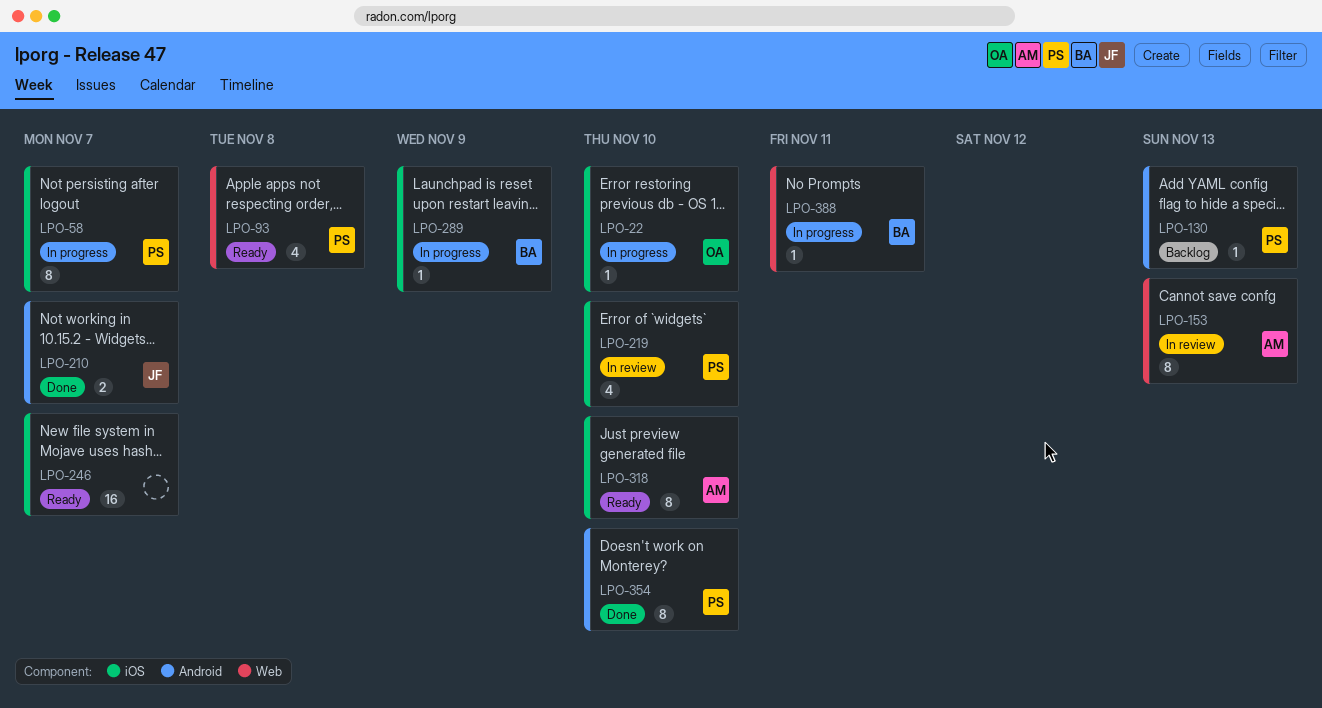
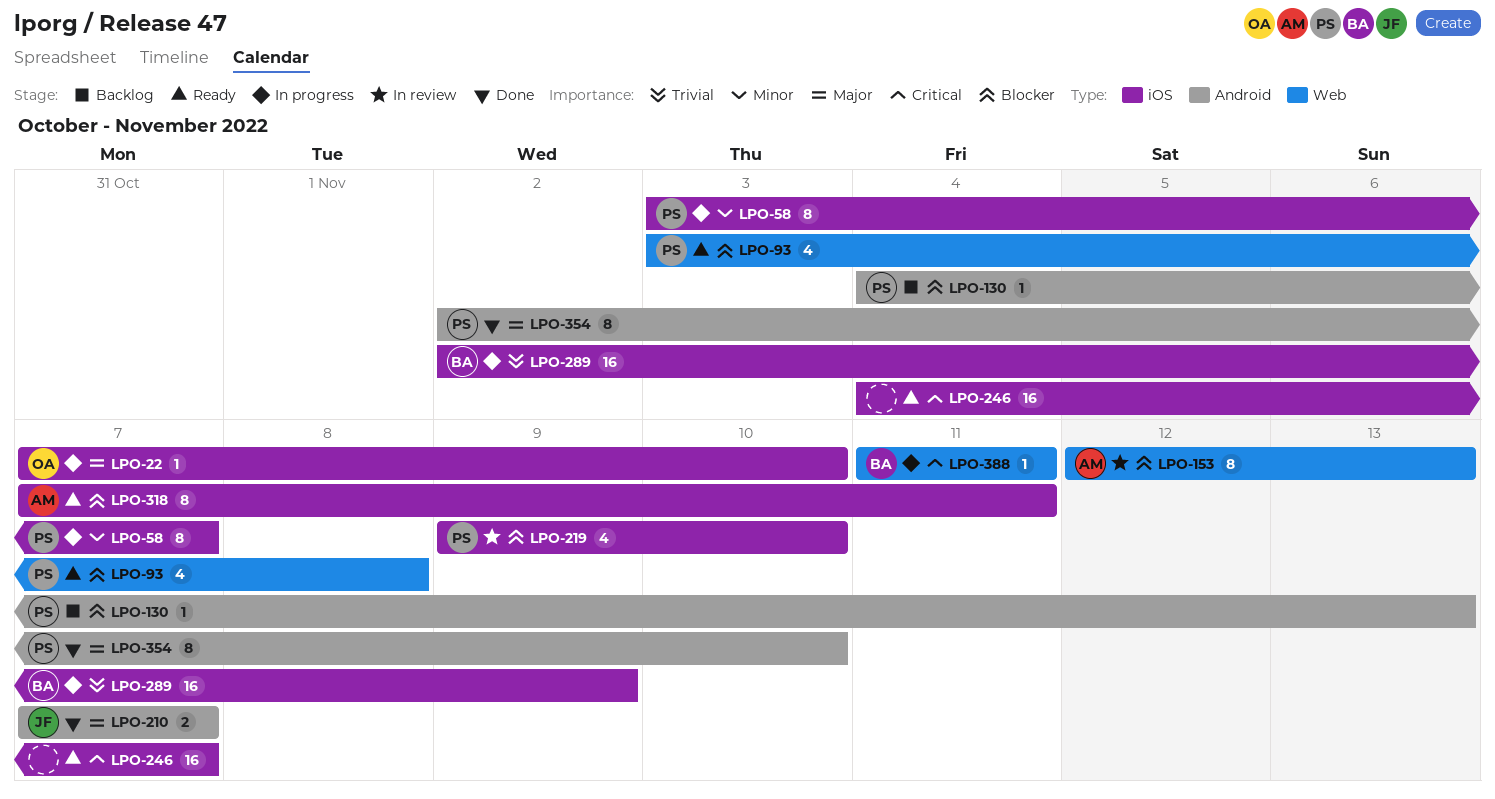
LPO-289, estimate: 1 -> 16
LPO-318, due: Nov 10 -> Nov 11

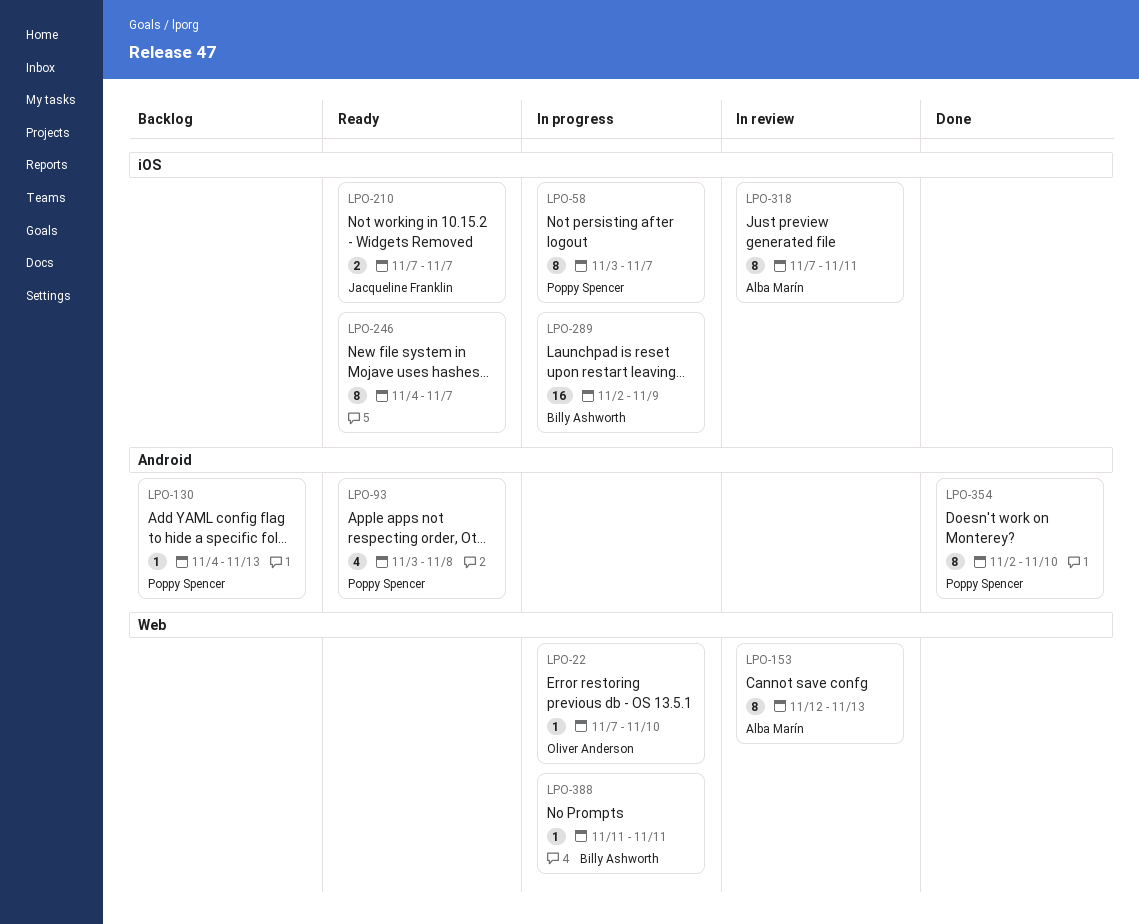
LPO-22, label: iOS -> Web
LPO-93, label: Web -> Android
LPO-210, status: Done -> Ready
LPO-210, label: Android -> iOS
LPO-219: present -> none
LPO-246, estimate: 16 -> 8
LPO-318, status: Ready -> In review

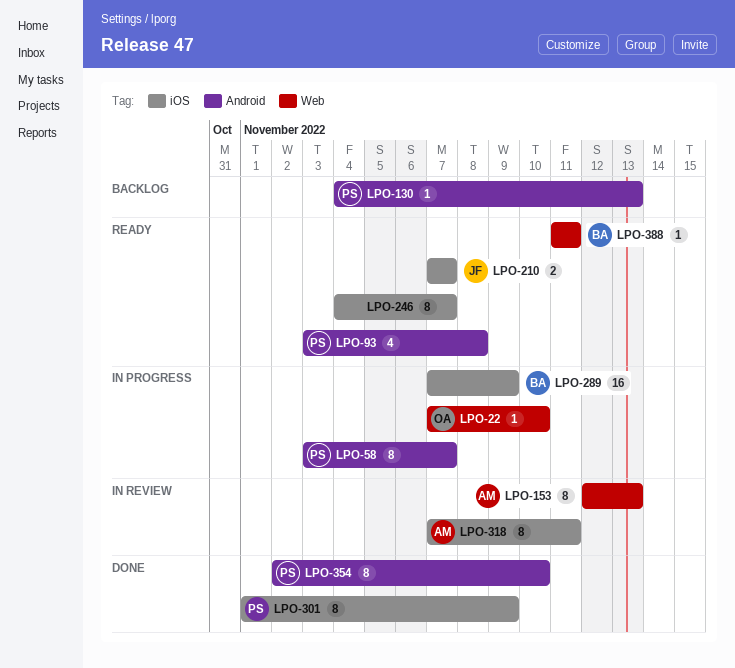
LPO-58, label: iOS -> Android
LPO-289, start: Nov 2 -> Nov 7
LPO-301: none -> present
LPO-388, status: In progress -> Ready

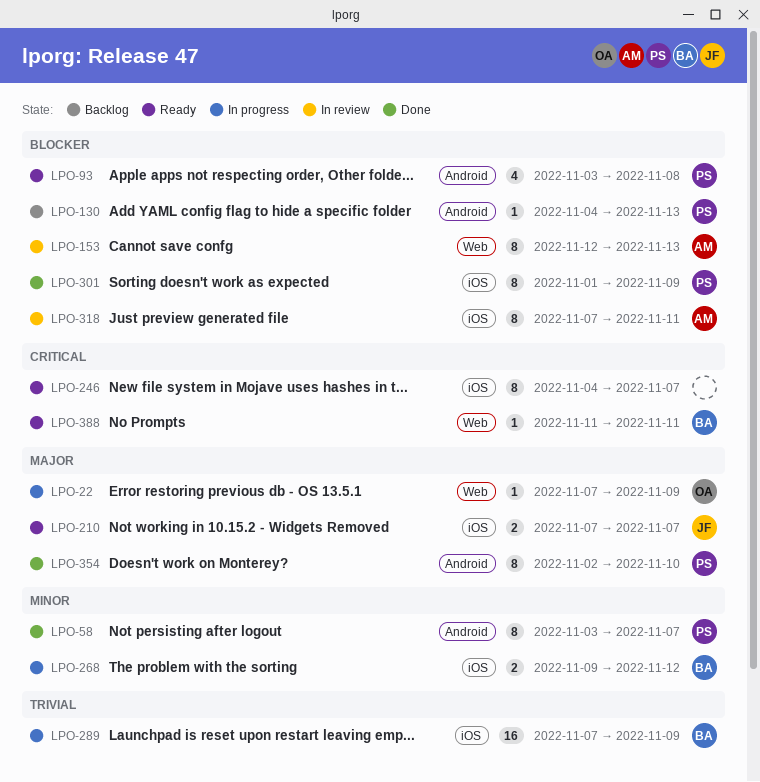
LPO-22, due: Nov 10 -> Nov 9
LPO-58, status: In progress -> Done
LPO-268: none -> present

